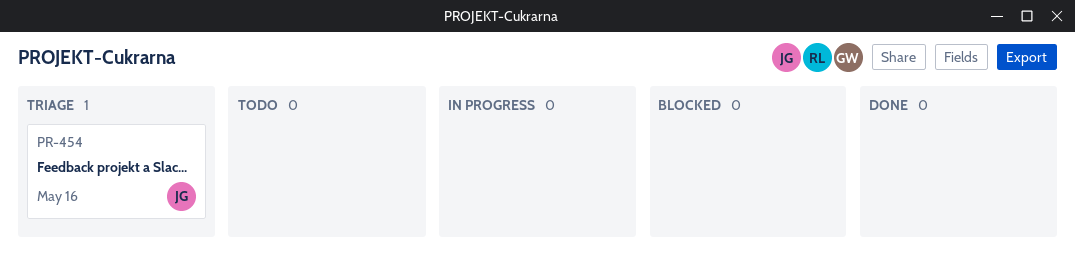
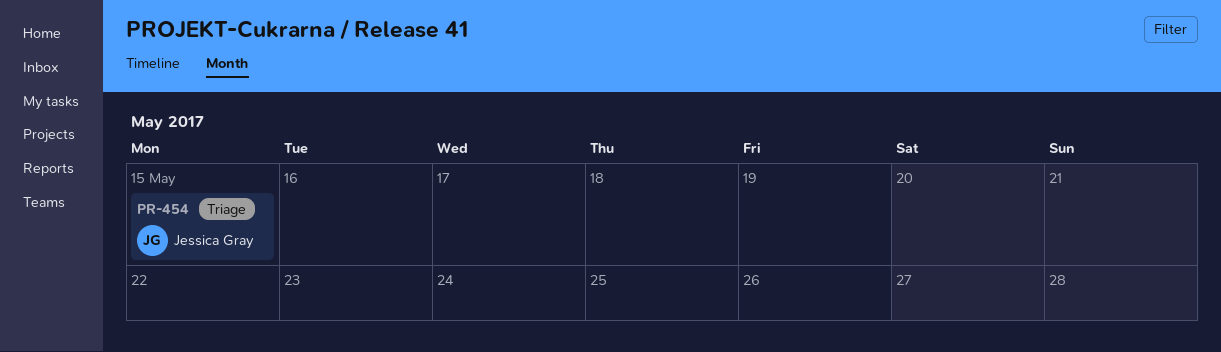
PR-454, due: May 16 -> May 15

